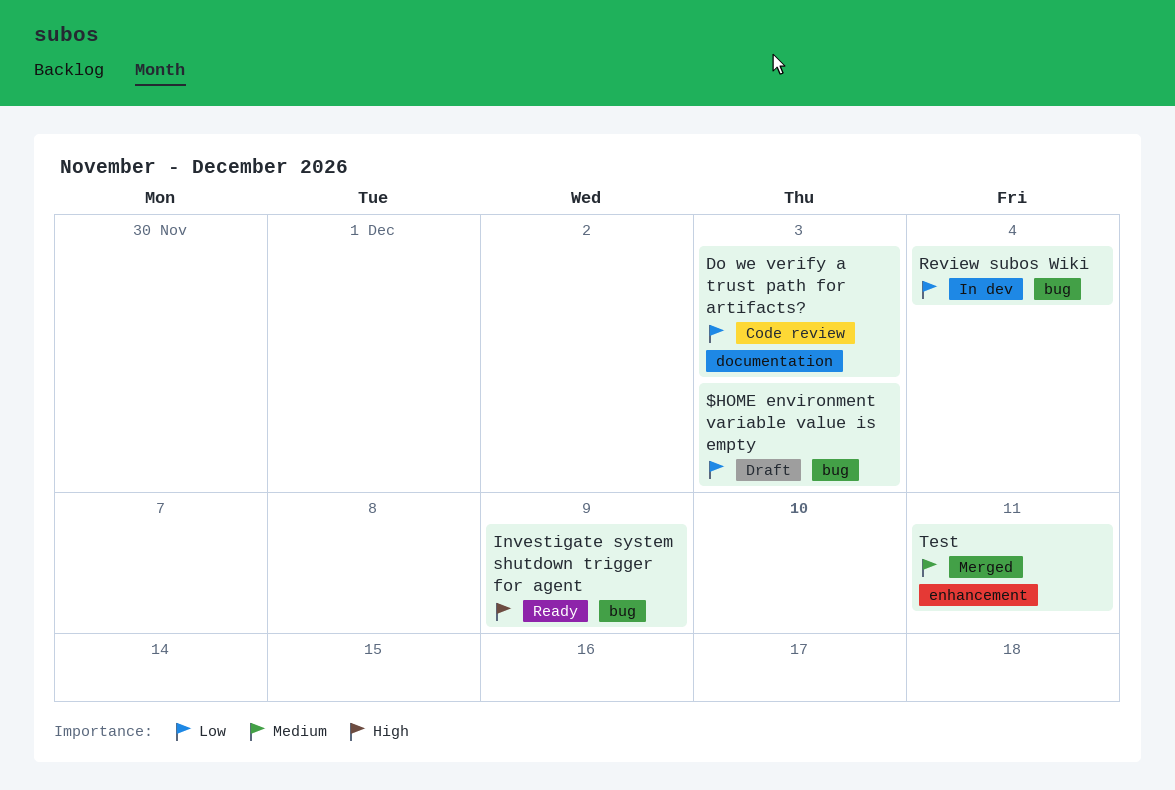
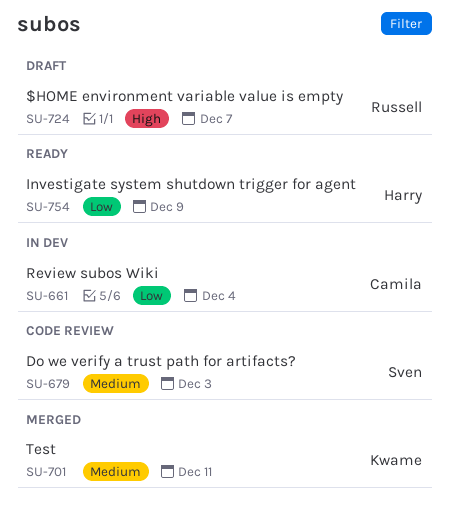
$HOME environment variable value is empty, priority: Low -> High
$HOME environment variable value is empty, due: Dec 3 -> Dec 7
Do we verify a trust path for artifacts?, priority: Low -> Medium
Investigate system shutdown trigger for agent, priority: High -> Low

